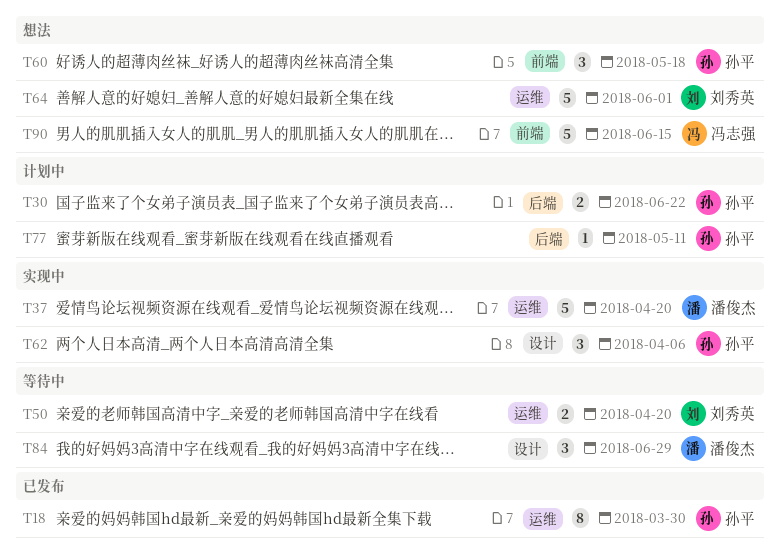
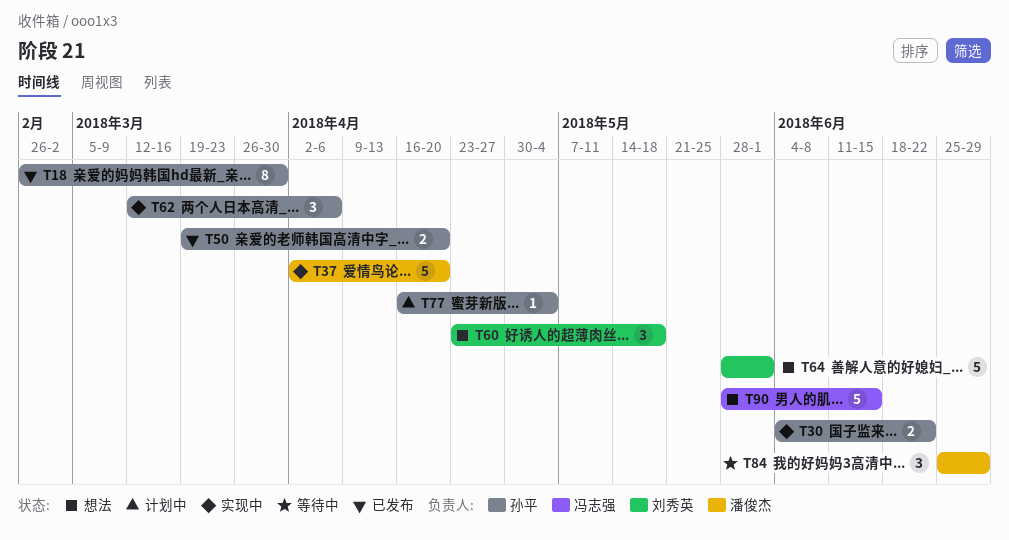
T30, status: 计划中 -> 实现中
T50, status: 等待中 -> 已发布
T50, owner: 刘秀英 -> 孙平
T60, owner: 孙平 -> 刘秀英
T77, due: May 11 -> May 4

